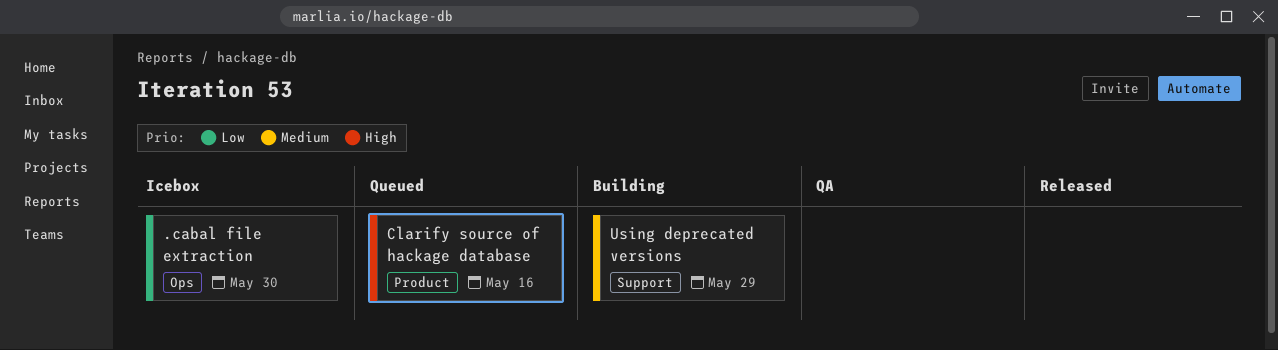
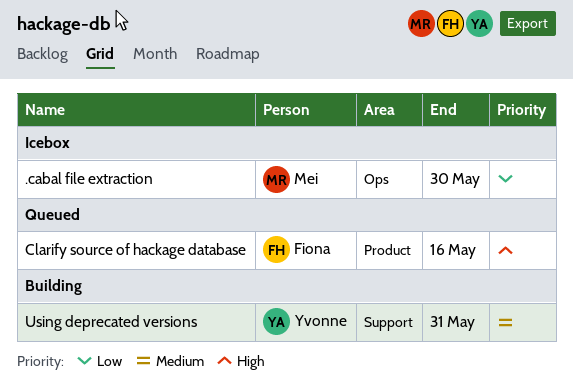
Using deprecated versions, due: May 29 -> May 31

